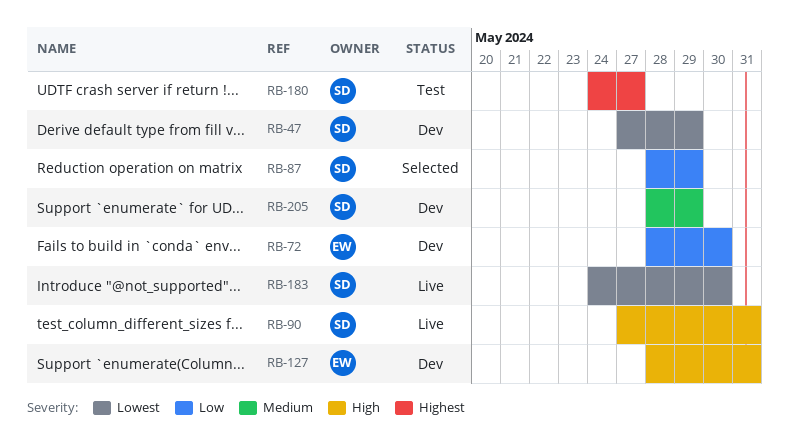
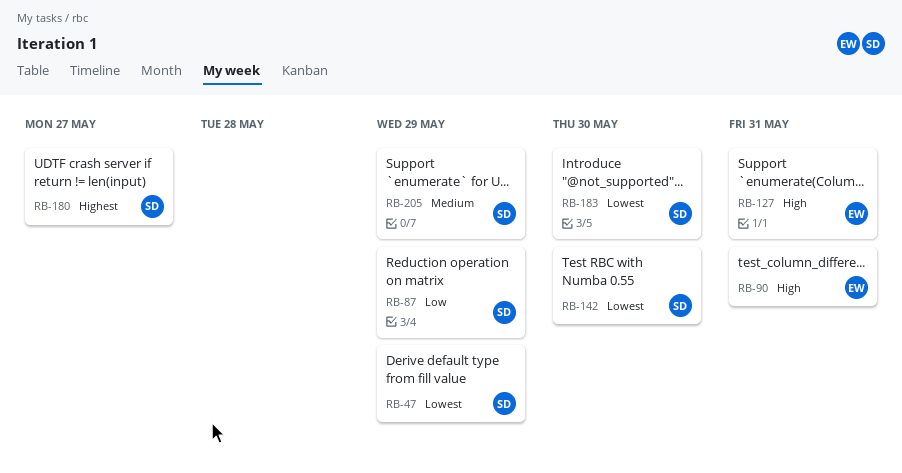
RB-72: present -> none
RB-90, owner: SD -> EW
RB-142: none -> present

